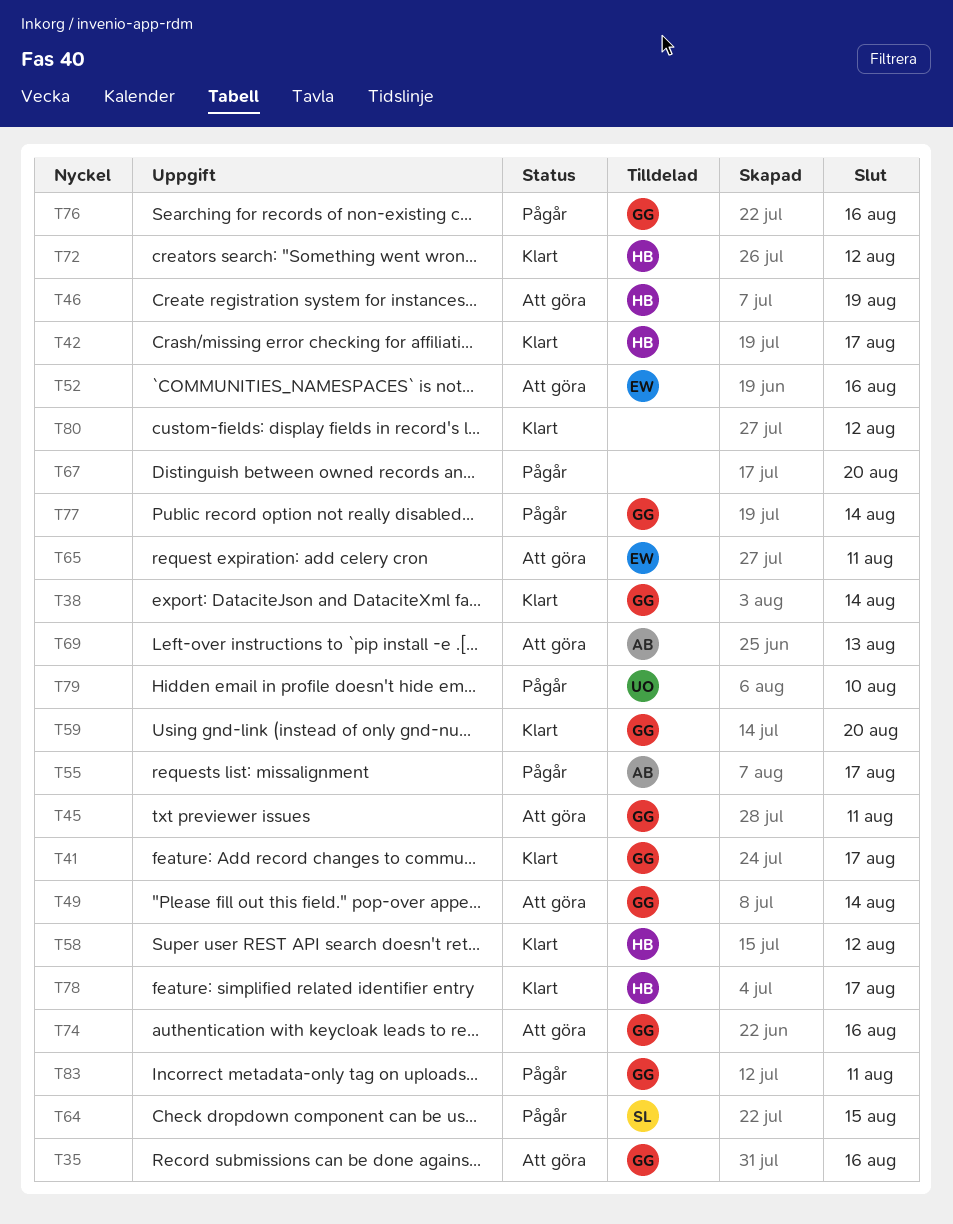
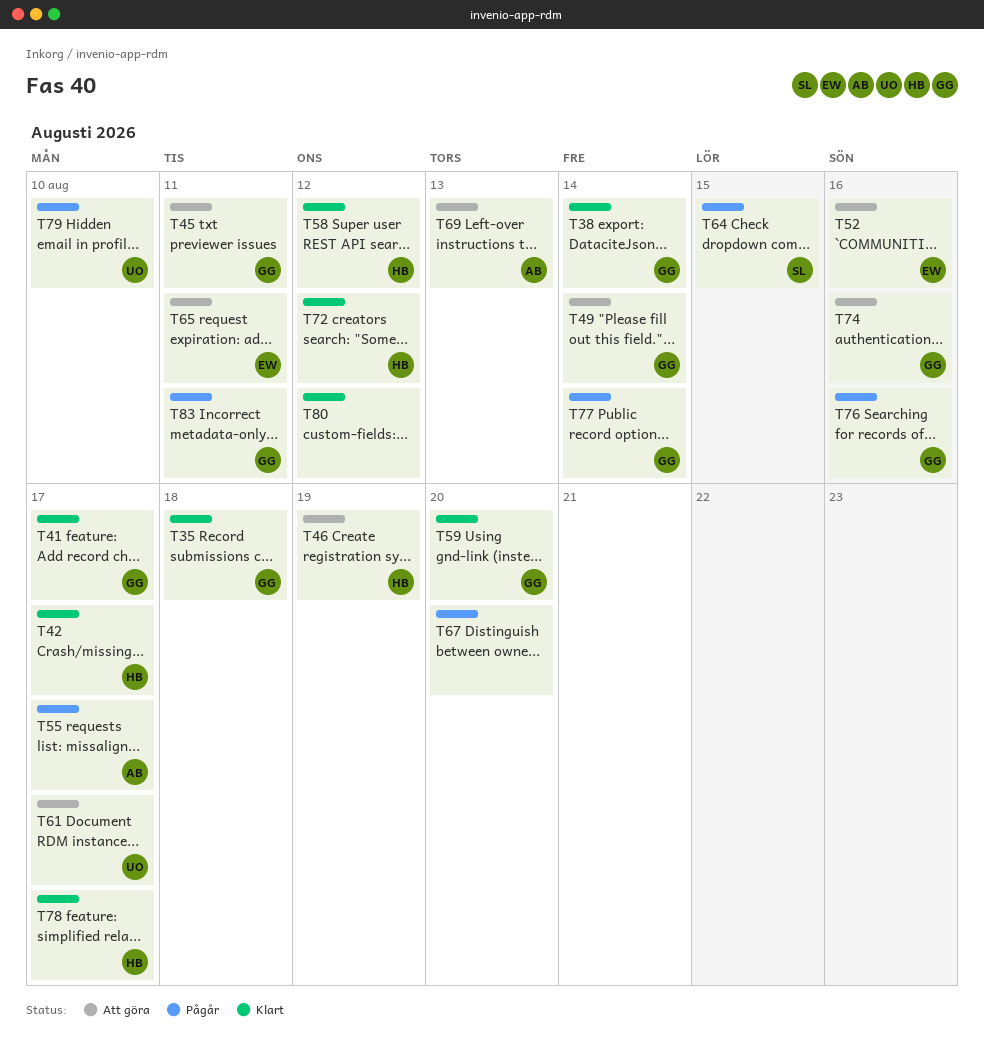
T35, status: Att göra -> Klart
T35, due: Aug 16 -> Aug 18
T61: none -> present

